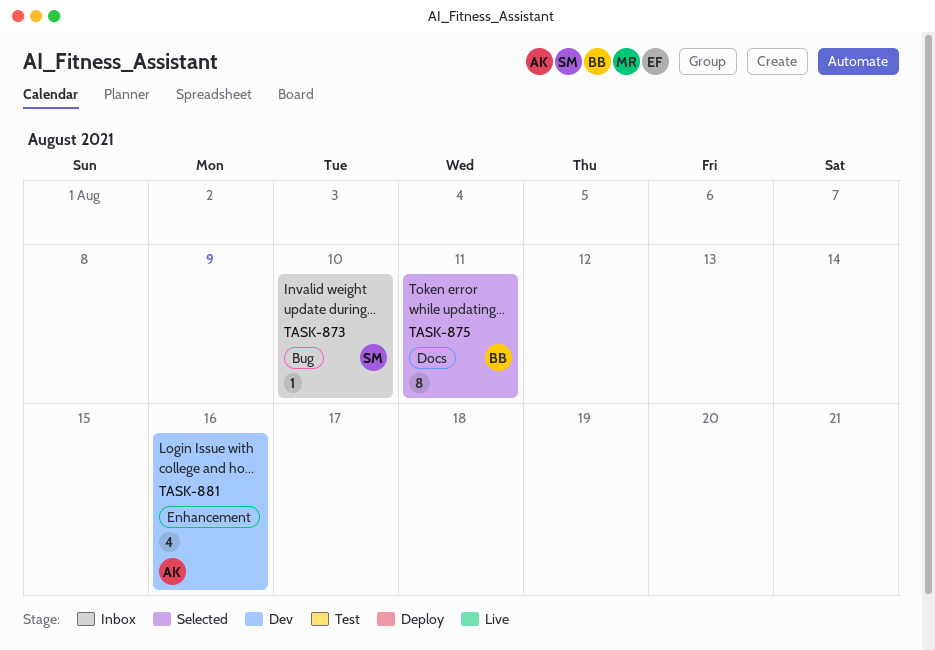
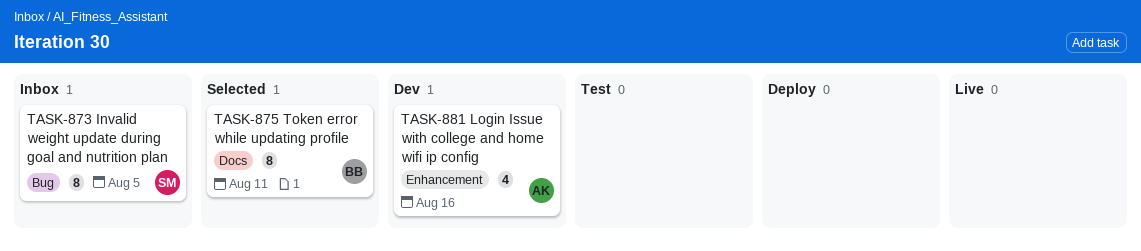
TASK-873, estimate: 1 -> 8
TASK-873, due: Aug 10 -> Aug 5

